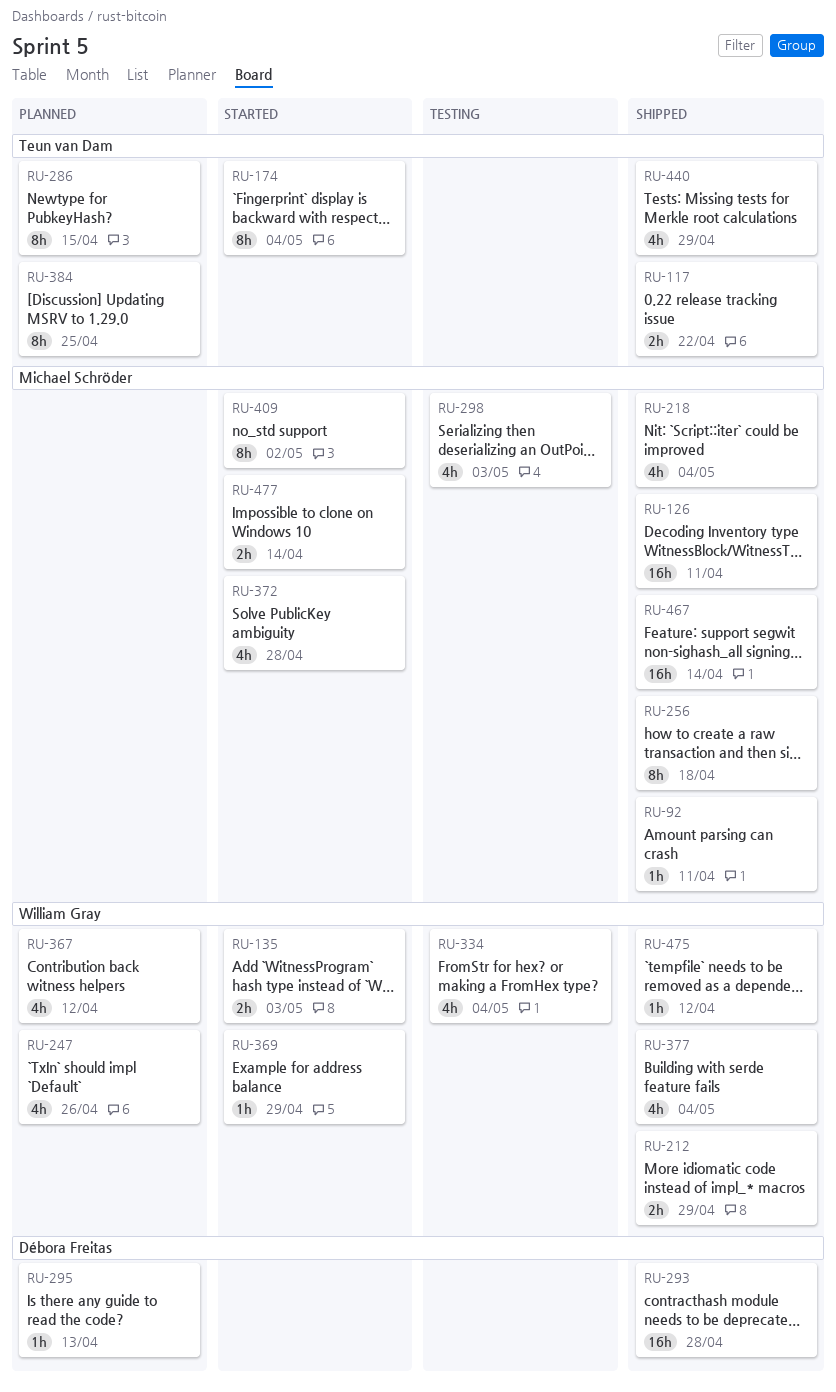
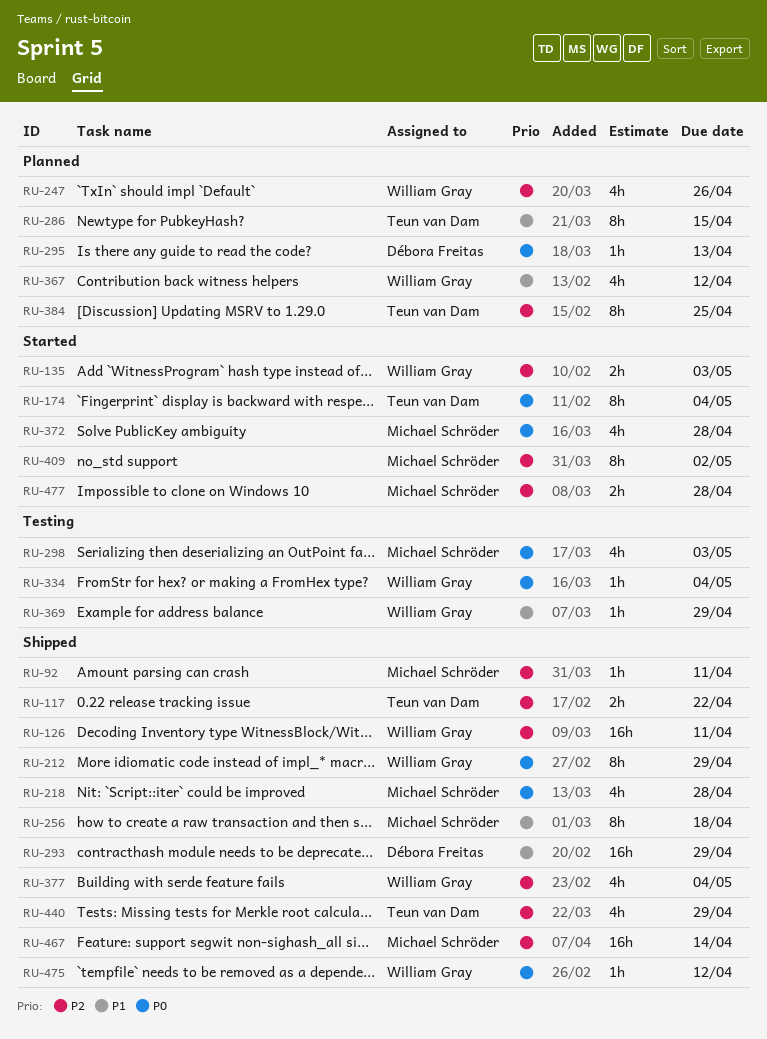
RU-126, owner: Michael Schröder -> William Gray
RU-212, estimate: 2h -> 8h
RU-218, due: May 4 -> Apr 28
RU-293, due: Apr 28 -> Apr 29
RU-334, estimate: 4h -> 1h
RU-369, status: Started -> Testing
RU-477, due: Apr 14 -> Apr 28

